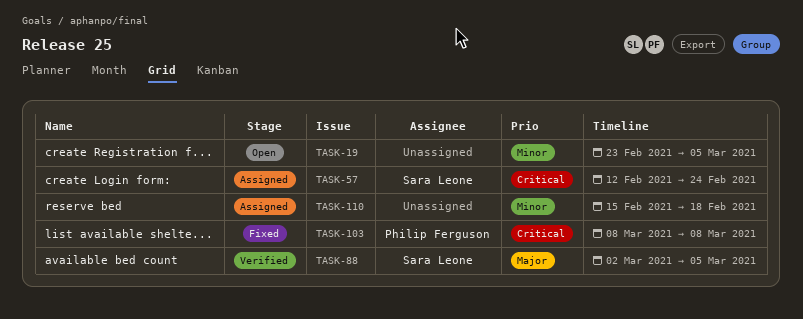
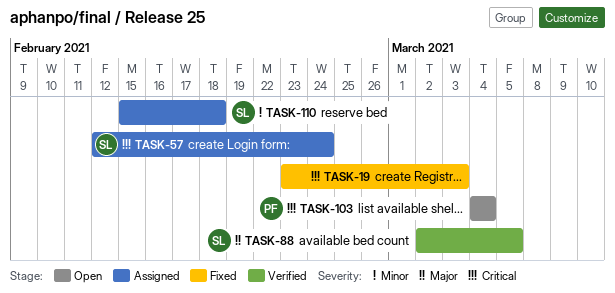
TASK-19, status: Open -> Fixed
TASK-19, priority: Minor -> Critical
TASK-19, due: Mar 5 -> Mar 3
TASK-103, status: Fixed -> Open
TASK-103, start: Mar 8 -> Mar 4
TASK-103, due: Mar 8 -> Mar 4
TASK-110, owner: none -> Sara Leone

